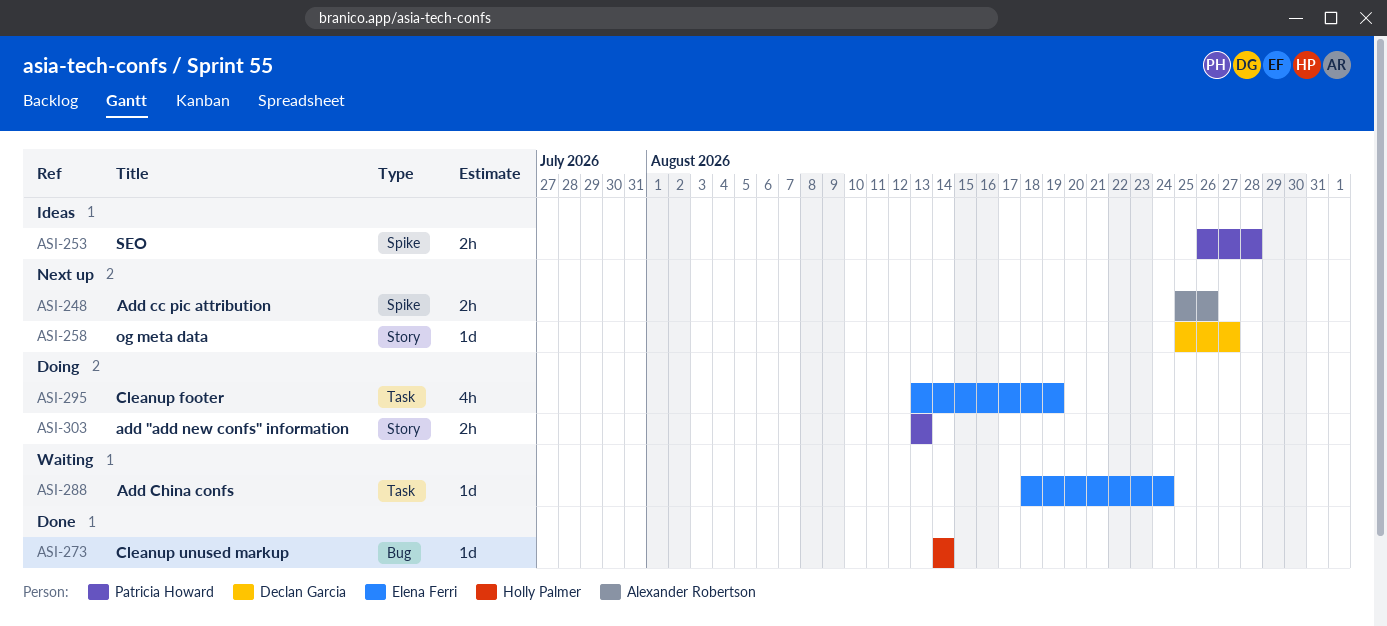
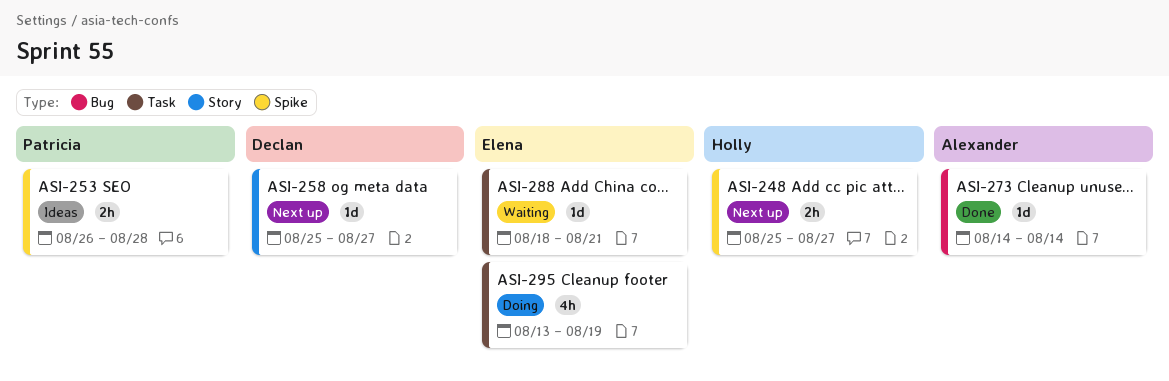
ASI-248, owner: Alexander Robertson -> Holly Palmer
ASI-248, due: Aug 26 -> Aug 27
ASI-273, owner: Holly Palmer -> Alexander Robertson
ASI-288, due: Aug 24 -> Aug 21
ASI-303: present -> none

